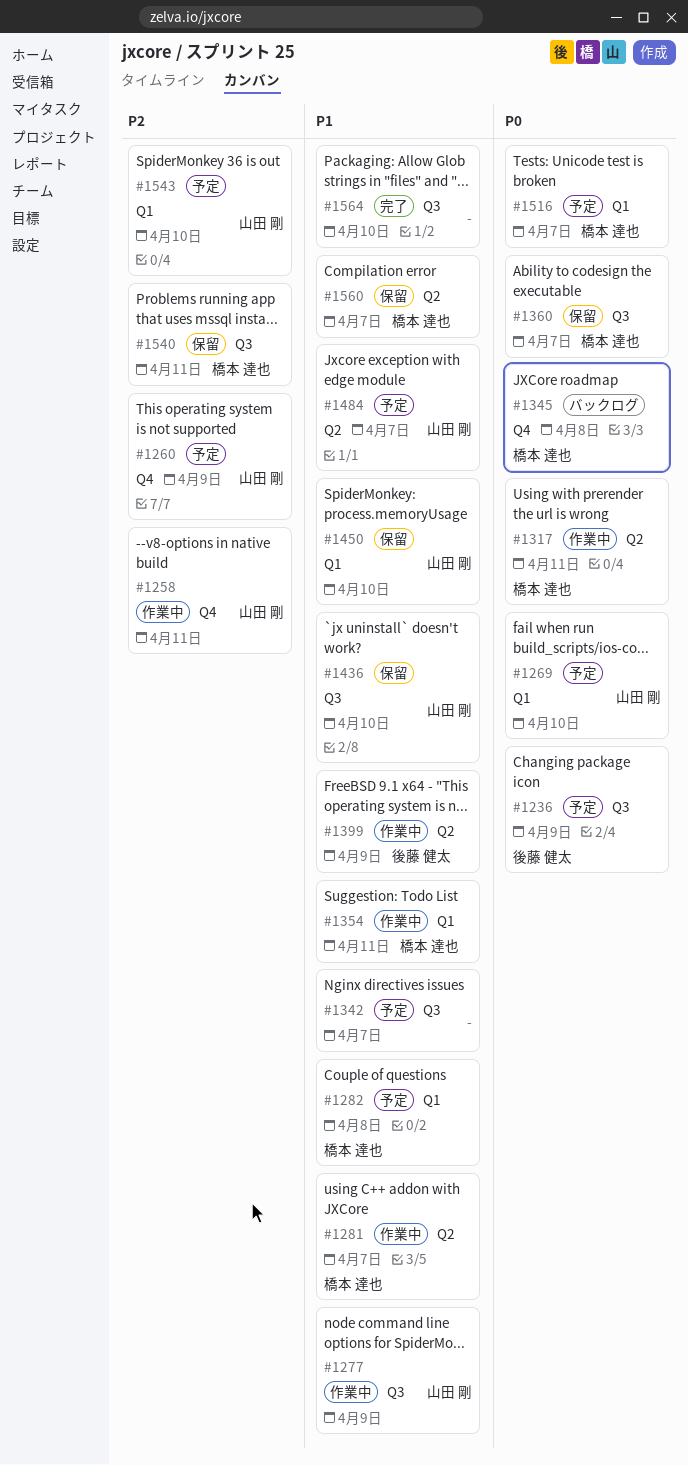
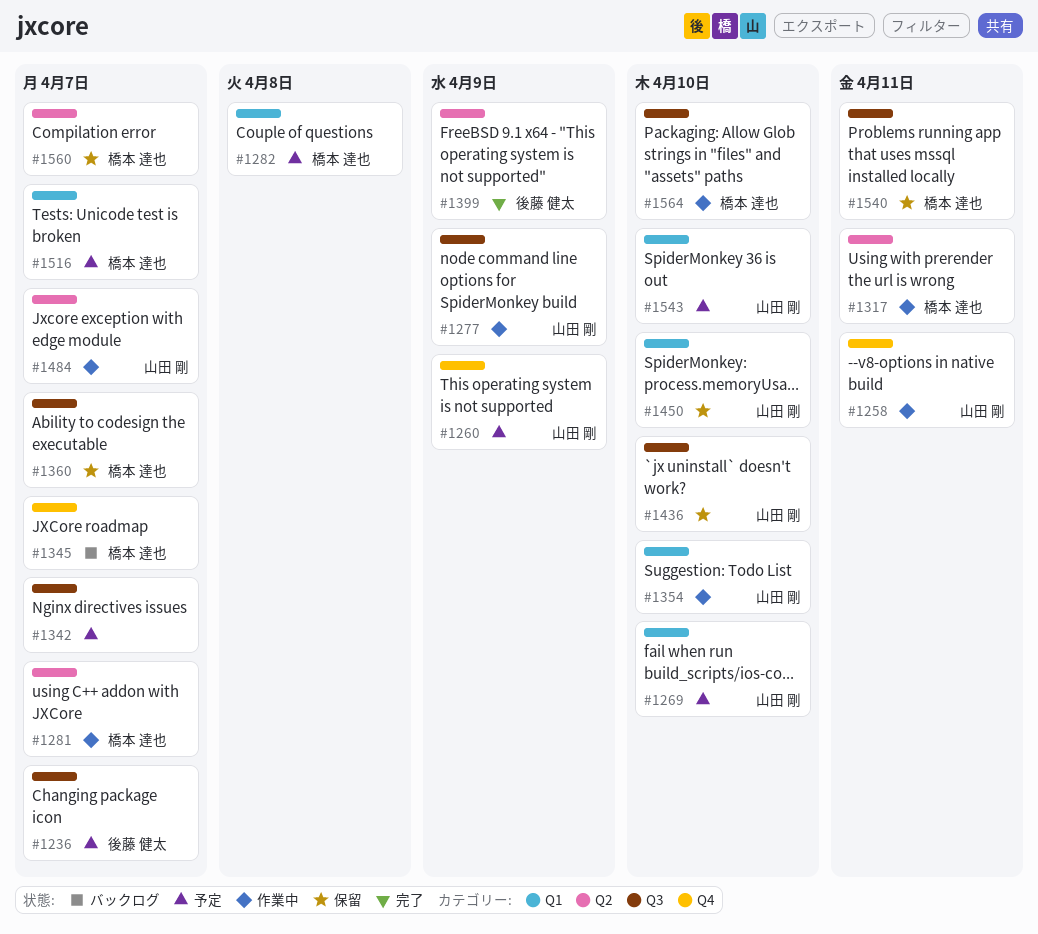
#1236, due: Apr 9 -> Apr 7
#1345, due: Apr 8 -> Apr 7
#1354, owner: 橋本 達也 -> 山田 剛
#1354, due: Apr 11 -> Apr 10
#1399, status: 作業中 -> 完了
#1484, status: 予定 -> 作業中
#1564, status: 完了 -> 作業中
#1564, owner: none -> 橋本 達也

